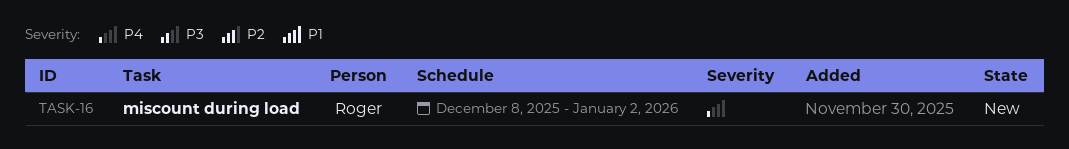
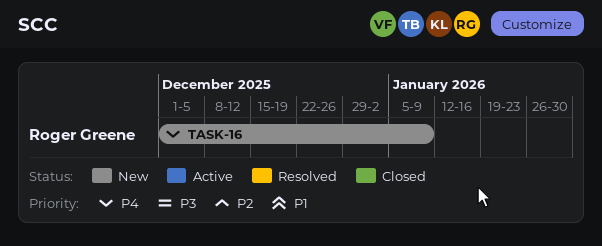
TASK-16, start: Dec 8 -> Dec 1
TASK-16, due: Jan 2 -> Jan 9

